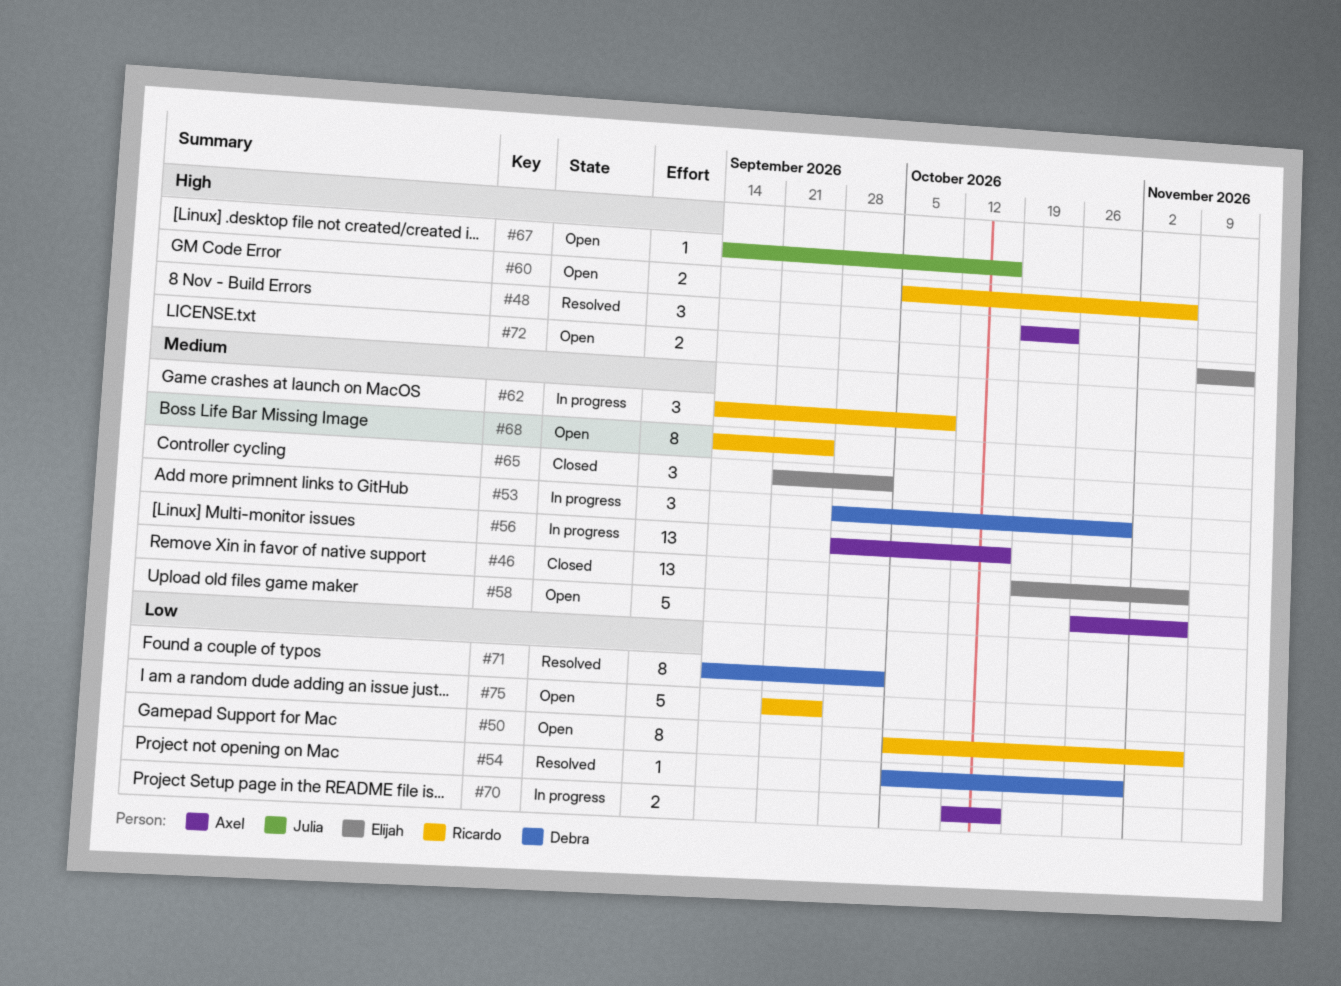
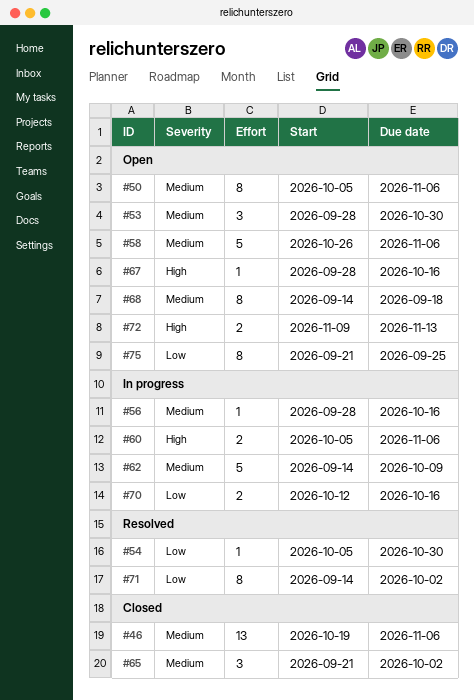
#48: present -> none
#50, priority: Low -> Medium
#53, status: In progress -> Open
#56, estimate: 13 -> 1
#60, status: Open -> In progress
#62, estimate: 3 -> 5
#67, start: Sep 14 -> Sep 28
#68, due: Sep 25 -> Sep 18
#75, estimate: 5 -> 8

